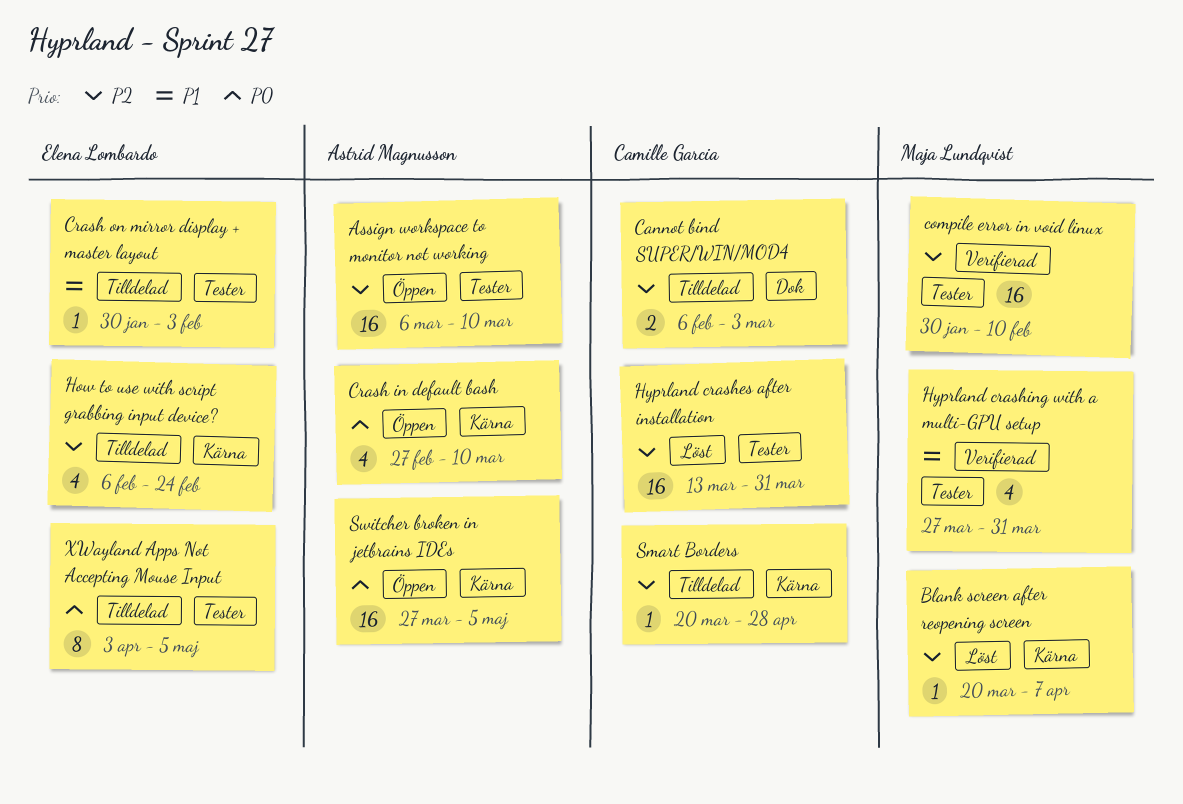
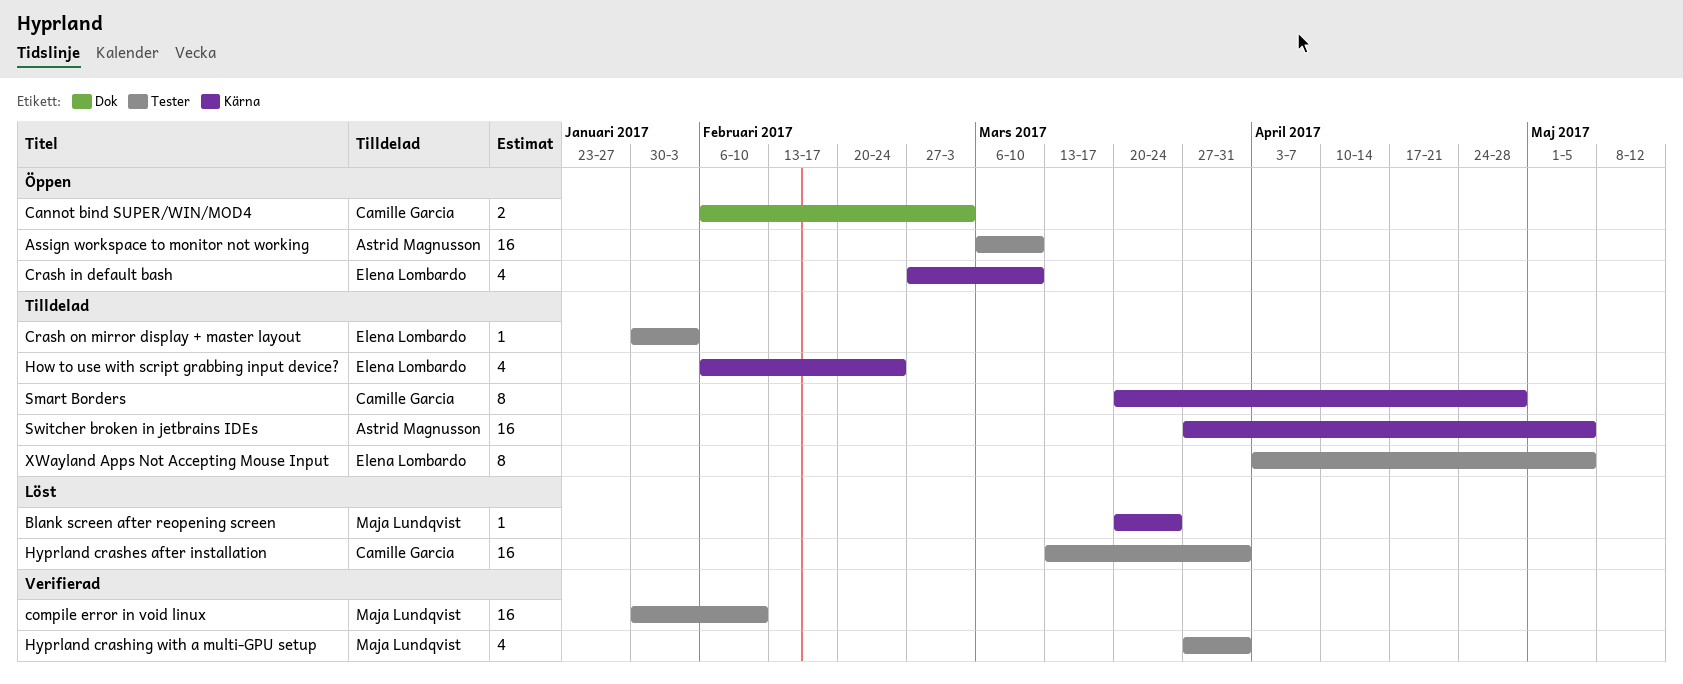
Blank screen after reopening screen, due: Apr 7 -> Mar 24
Cannot bind SUPER/WIN/MOD4, status: Tilldelad -> Öppen
Crash in default bash, owner: Astrid Magnusson -> Elena Lombardo
Smart Borders, estimate: 1 -> 8
Switcher broken in jetbrains IDEs, status: Öppen -> Tilldelad

